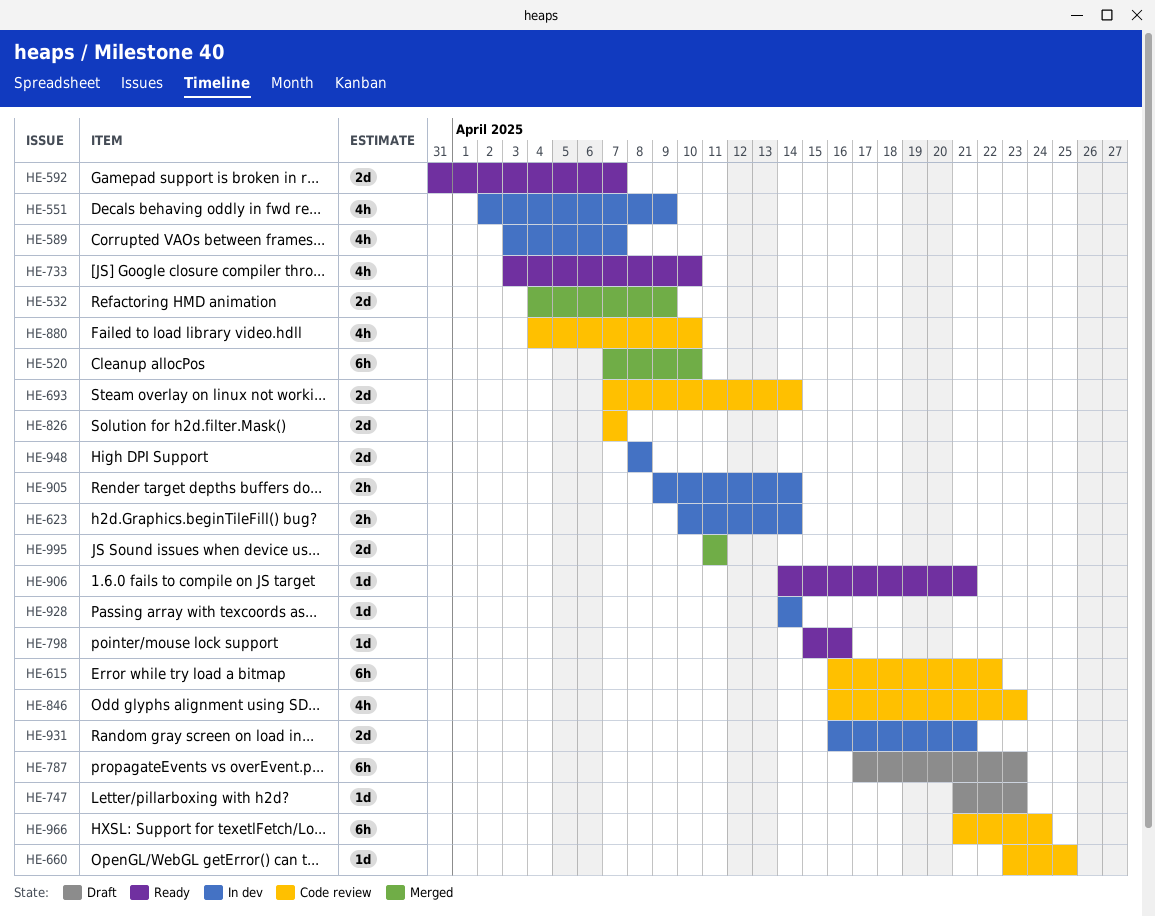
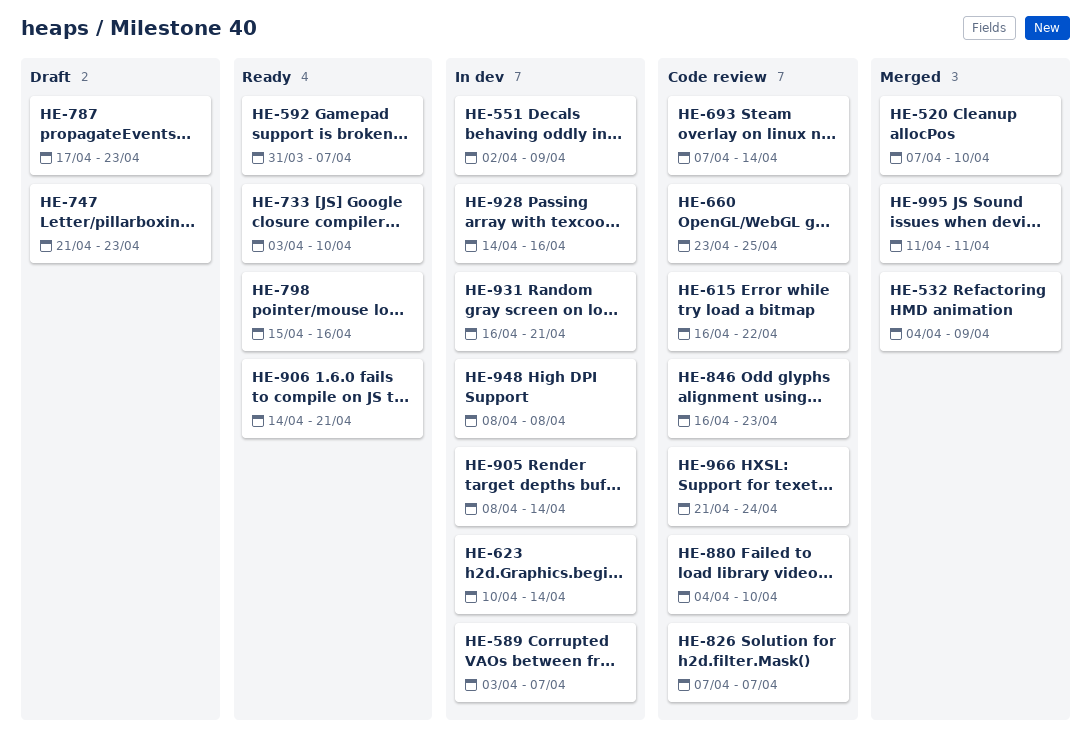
HE-905, start: Apr 9 -> Apr 8
HE-928, due: Apr 14 -> Apr 16

